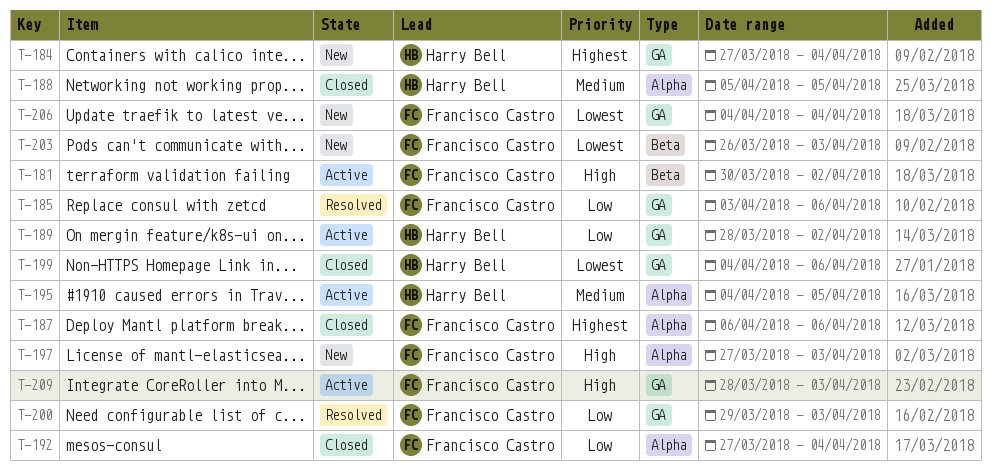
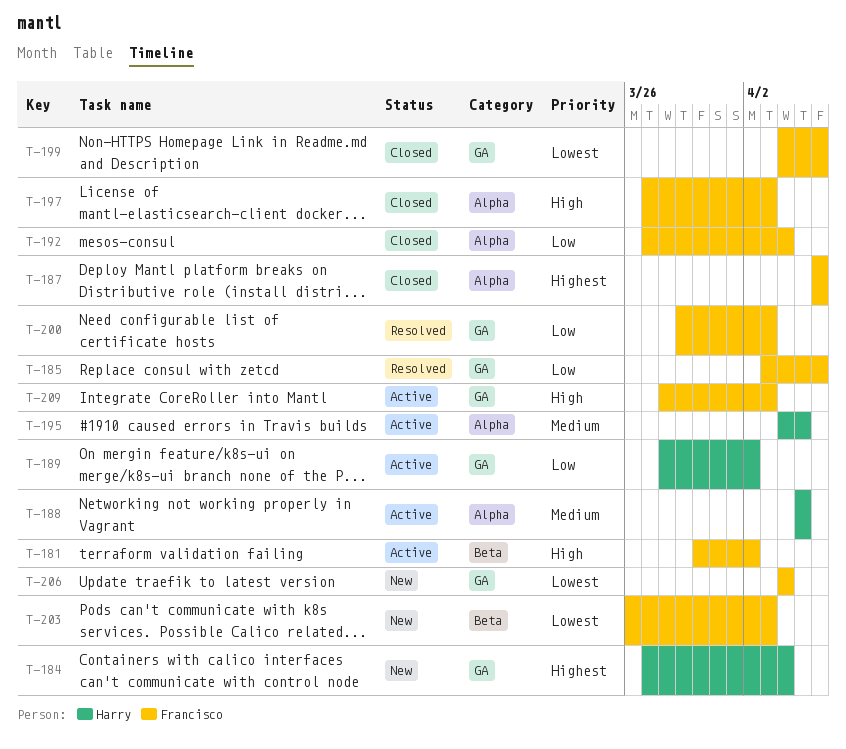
T-188, status: Closed -> Active
T-197, status: New -> Closed
T-199, owner: Harry Bell -> Francisco Castro

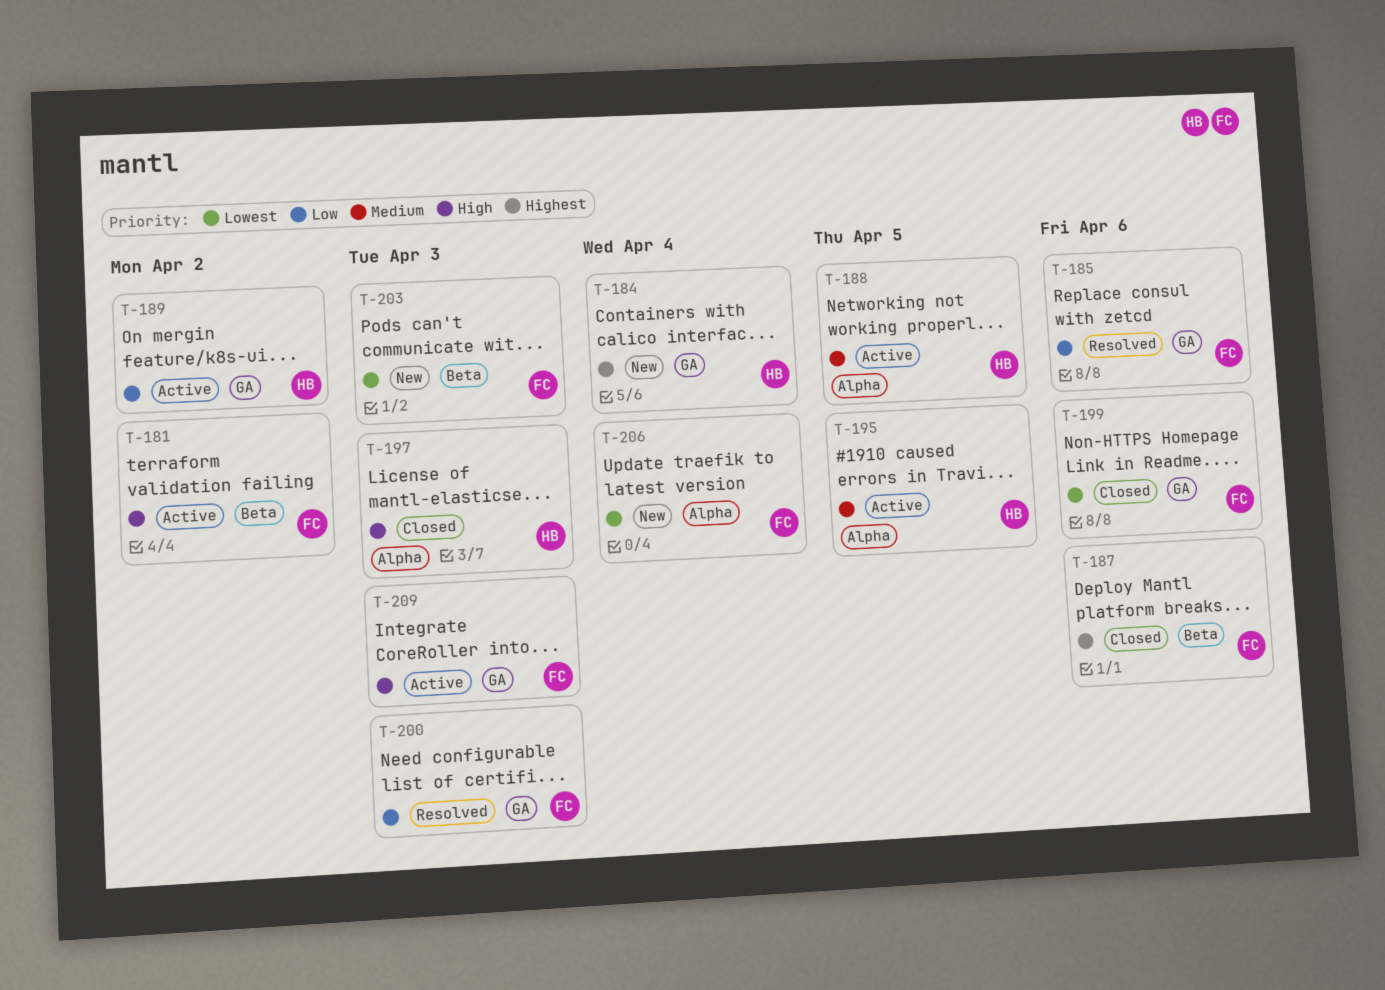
T-187, label: Alpha -> Beta
T-192: present -> none
T-197, owner: Francisco -> Harry
T-206, label: GA -> Alpha

